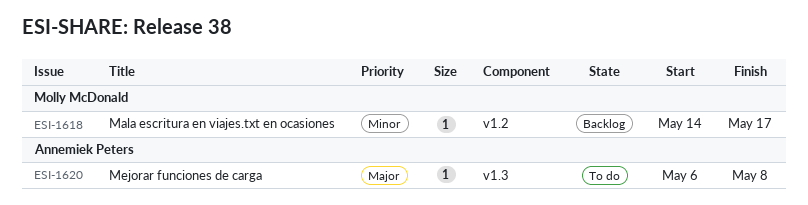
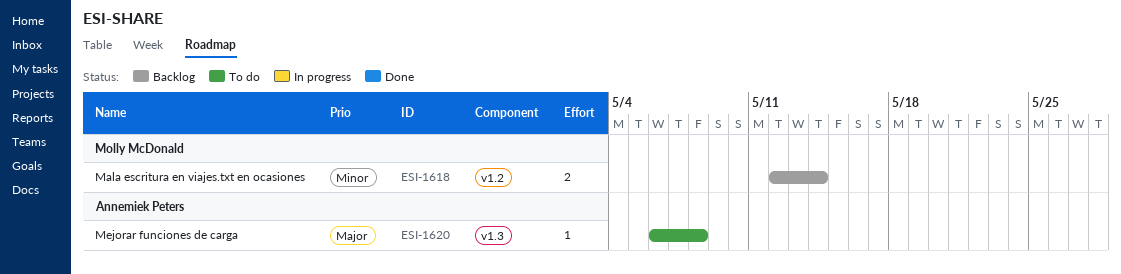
ESI-1618, estimate: 1 -> 2
ESI-1618, start: May 14 -> May 12
ESI-1618, due: May 17 -> May 14

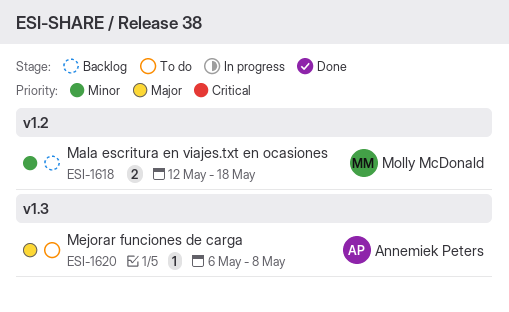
ESI-1618, due: May 14 -> May 18

